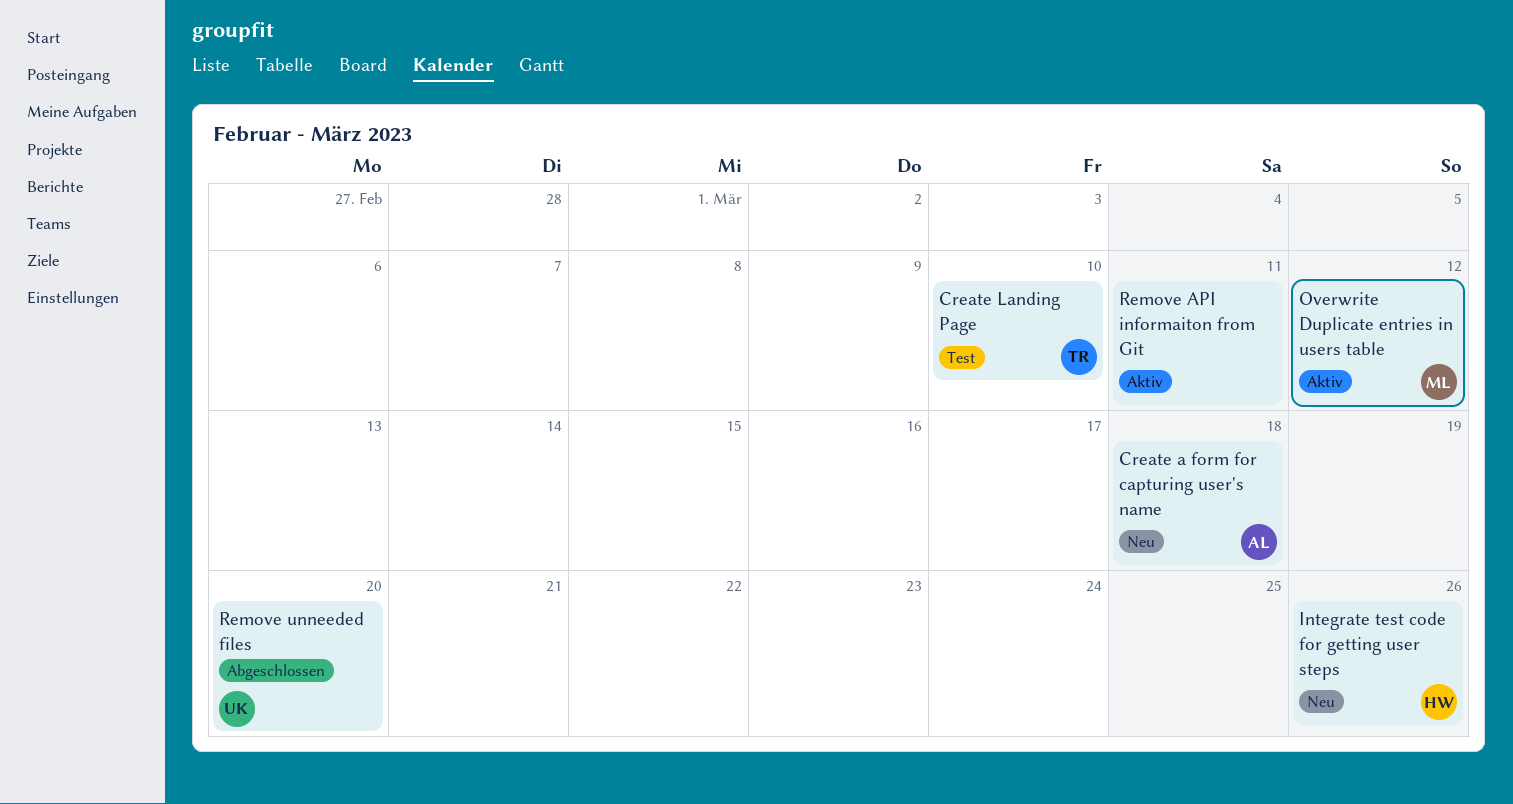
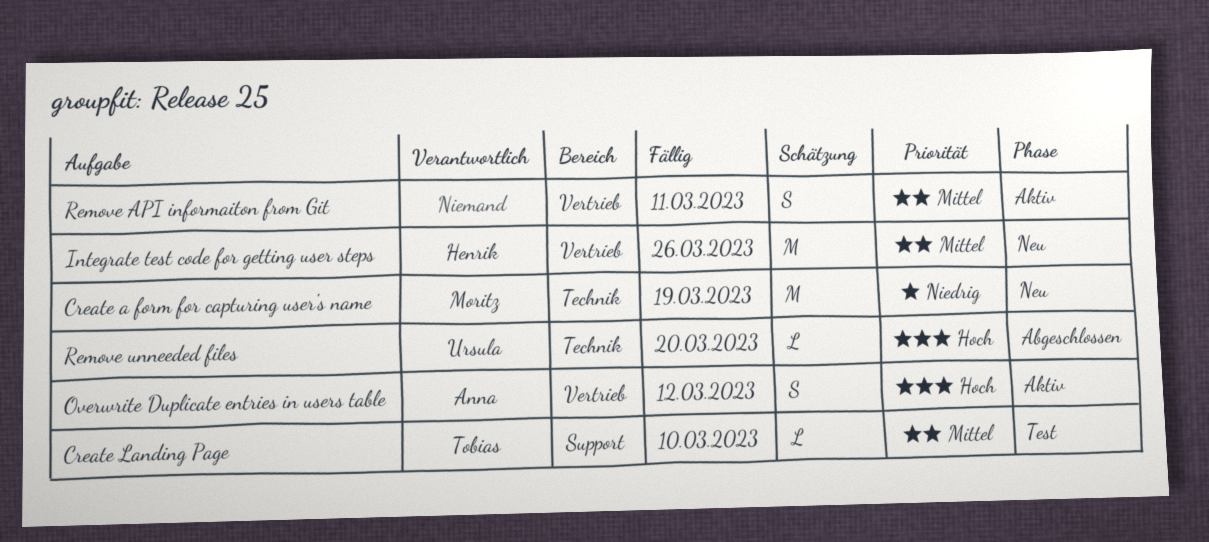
Create a form for capturing user's name, owner: Anna -> Moritz
Create a form for capturing user's name, due: Mar 18 -> Mar 19
Overwrite Duplicate entries in users table, owner: Moritz -> Anna

